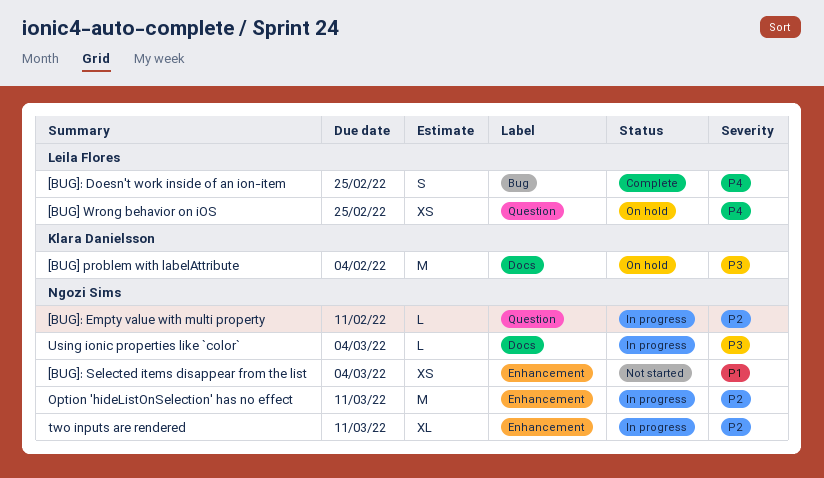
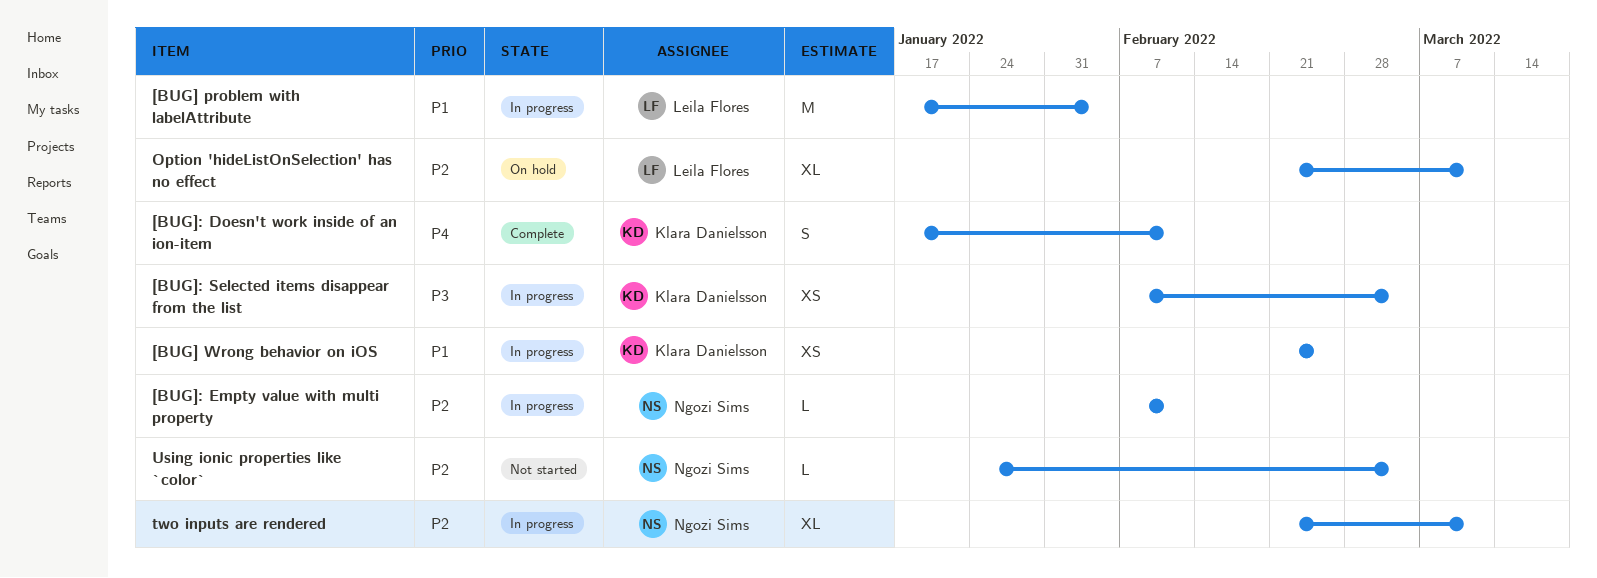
[BUG] problem with labelAttribute, status: On hold -> In progress
[BUG] problem with labelAttribute, owner: Klara Danielsson -> Leila Flores
[BUG] problem with labelAttribute, priority: P3 -> P1
[BUG] Wrong behavior on iOS, status: On hold -> In progress
[BUG] Wrong behavior on iOS, owner: Leila Flores -> Klara Danielsson
[BUG] Wrong behavior on iOS, priority: P4 -> P1
[BUG]: Doesn't work inside of an ion-item, owner: Leila Flores -> Klara Danielsson
[BUG]: Doesn't work inside of an ion-item, due: Feb 25 -> Feb 11
[BUG]: Selected items disappear from the list, status: Not started -> In progress
[BUG]: Selected items disappear from the list, owner: Ngozi Sims -> Klara Danielsson
[BUG]: Selected items disappear from the list, priority: P1 -> P3
Option 'hideListOnSelection' has no effect, status: In progress -> On hold
Option 'hideListOnSelection' has no effect, owner: Ngozi Sims -> Leila Flores
Option 'hideListOnSelection' has no effect, estimate: M -> XL
Using ionic properties like `color`, status: In progress -> Not started
Using ionic properties like `color`, priority: P3 -> P2

